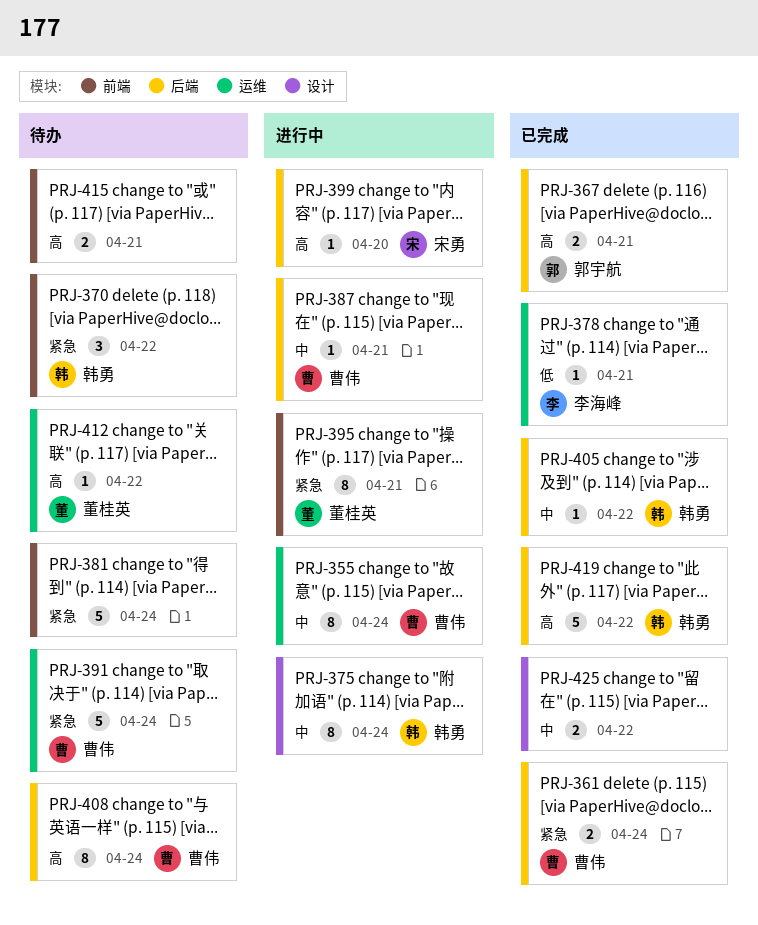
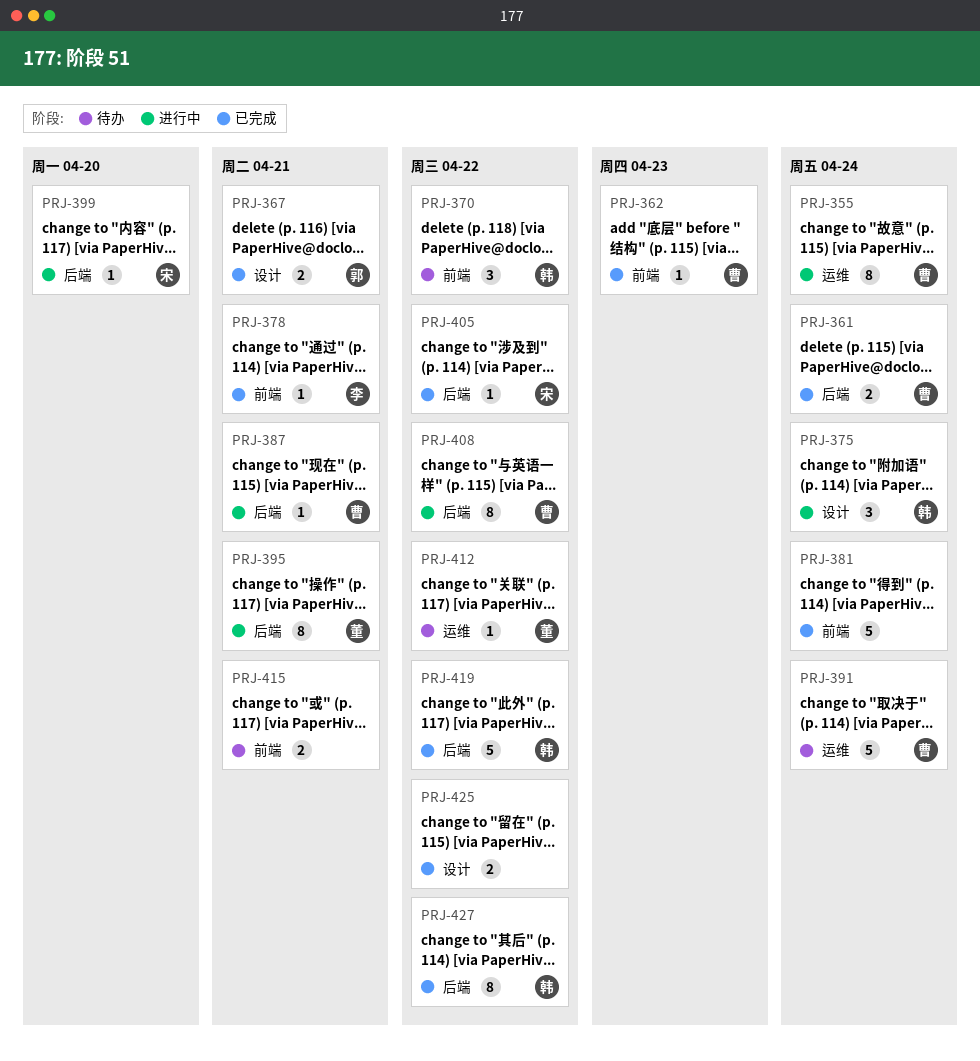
PRJ-362: none -> present
PRJ-367, label: 后端 -> 设计
PRJ-375, estimate: 8 -> 3
PRJ-378, label: 运维 -> 前端
PRJ-381, status: 待办 -> 已完成
PRJ-395, label: 前端 -> 后端
PRJ-405, owner: 韩勇 -> 宋勇
PRJ-408, status: 待办 -> 进行中
PRJ-408, due: Apr 24 -> Apr 22
PRJ-427: none -> present

